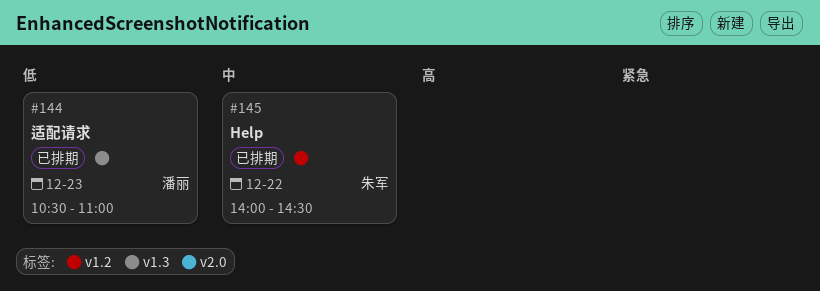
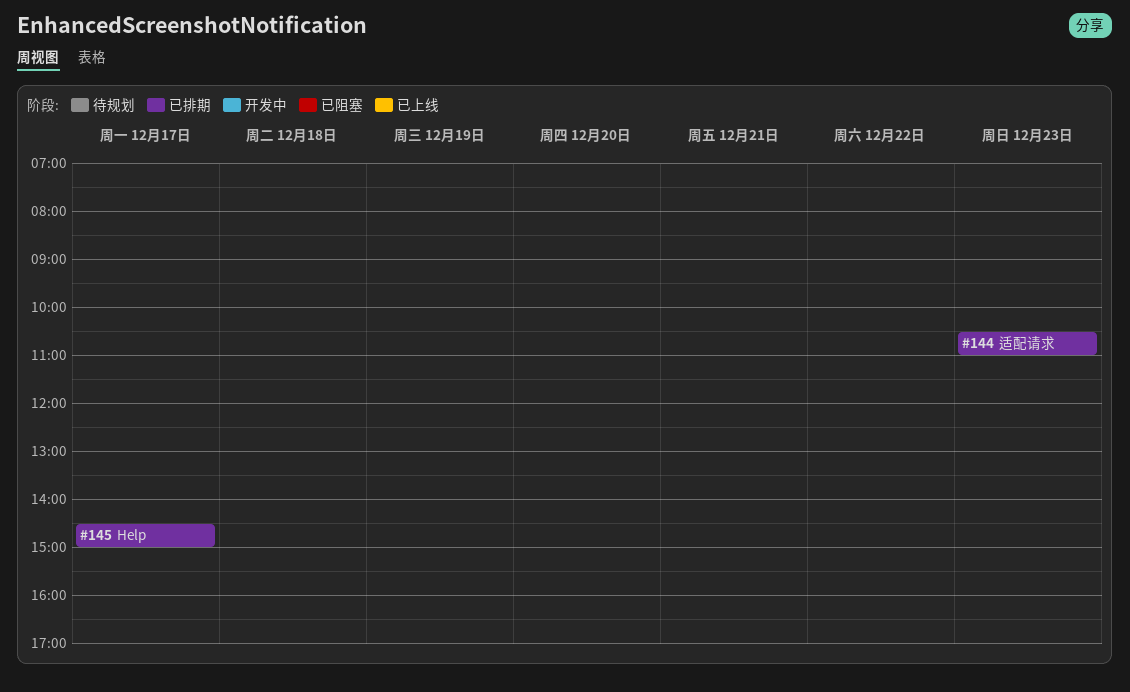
#145, day: Dec 22 -> Dec 17
#145, begins: 14:00 -> 14:30
#145, ends: 14:30 -> 15:00

